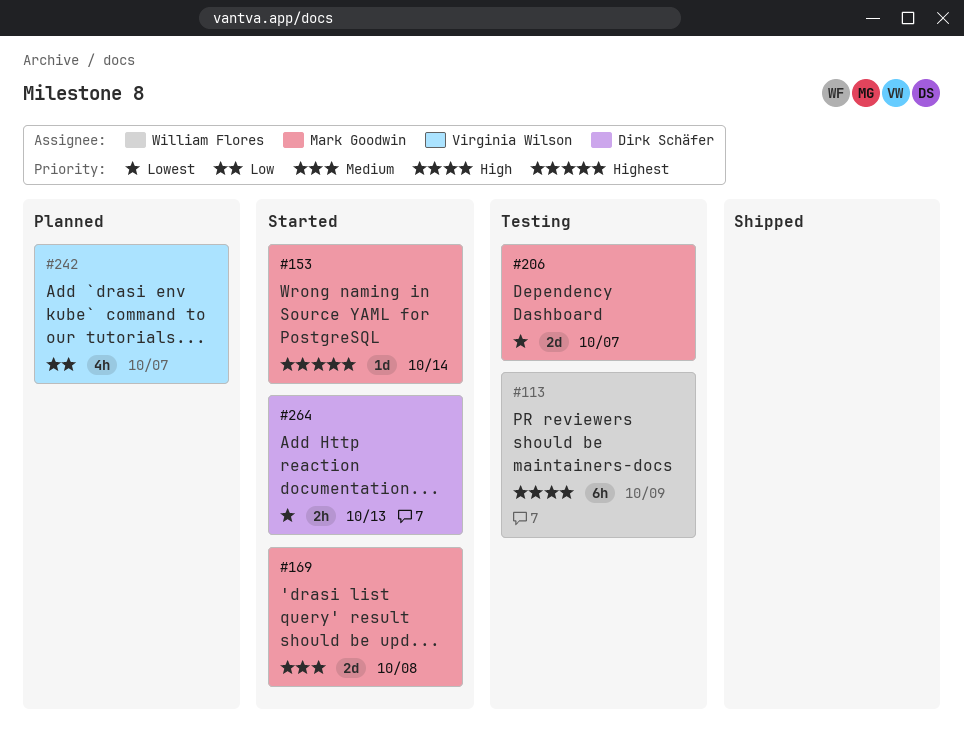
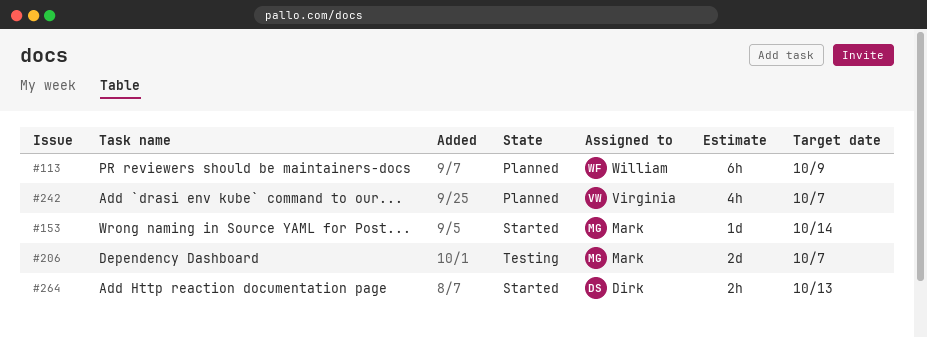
#113, status: Testing -> Planned
#169: present -> none

